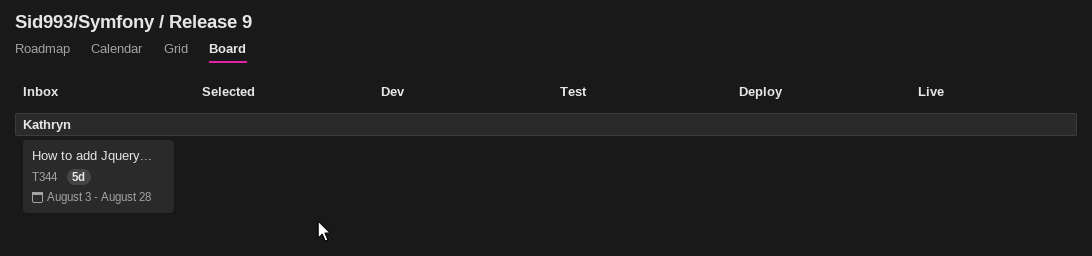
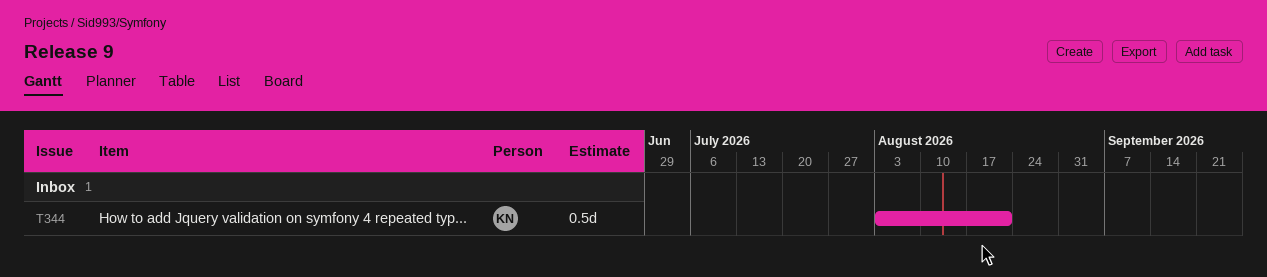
T344, estimate: 5d -> 0.5d
T344, due: Aug 28 -> Aug 21

